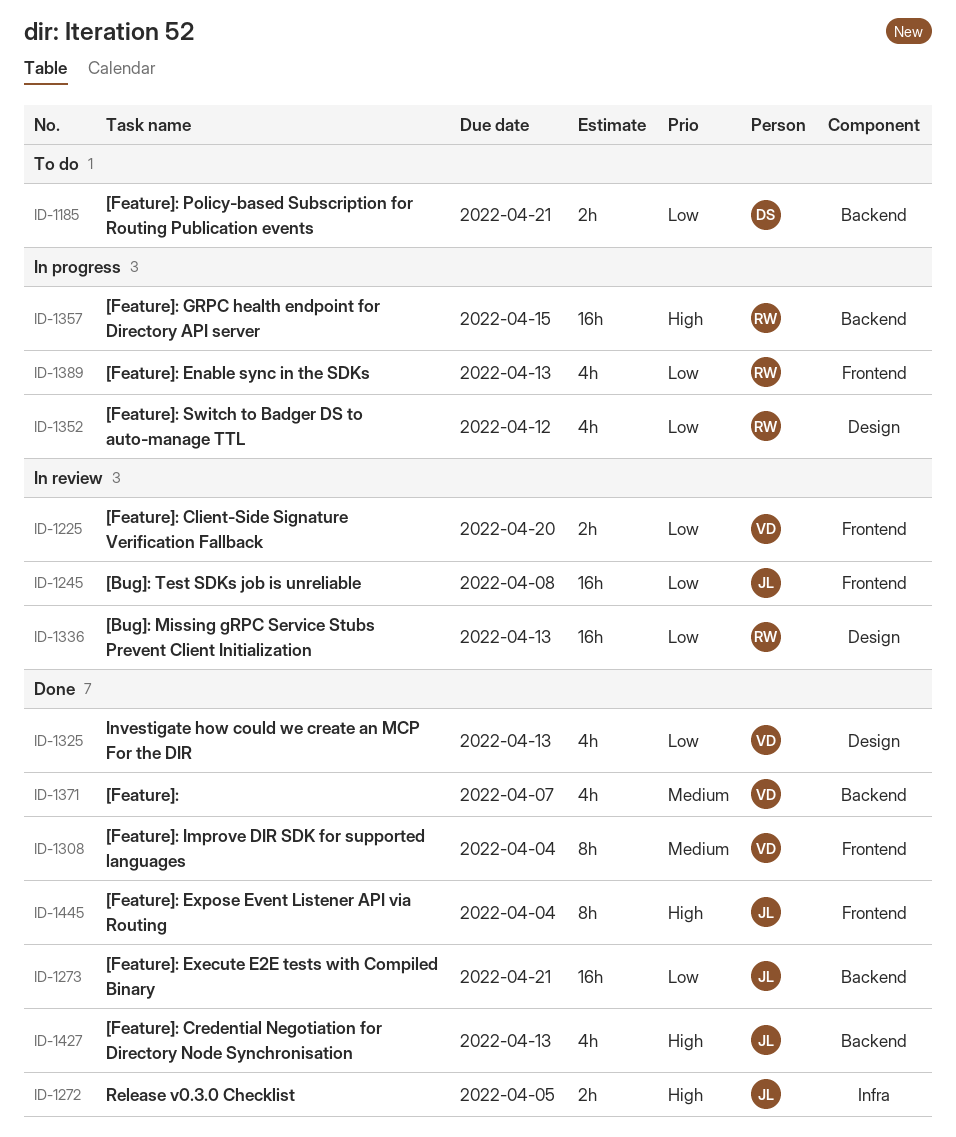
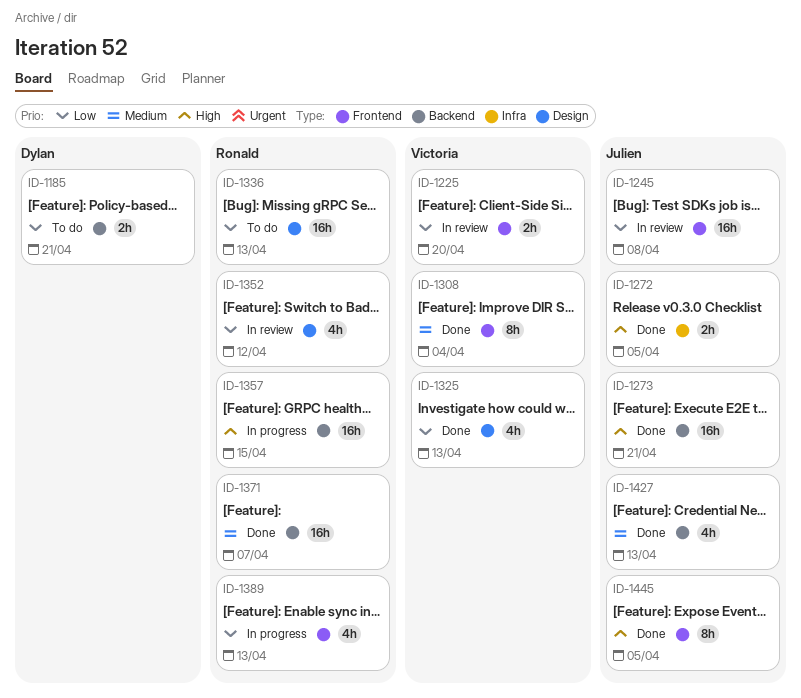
ID-1273, priority: Low -> High
ID-1336, status: In review -> To do
ID-1352, status: In progress -> In review
ID-1371, owner: Victoria -> Ronald
ID-1371, estimate: 4h -> 16h
ID-1427, priority: High -> Medium
ID-1445, due: Apr 4 -> Apr 5

